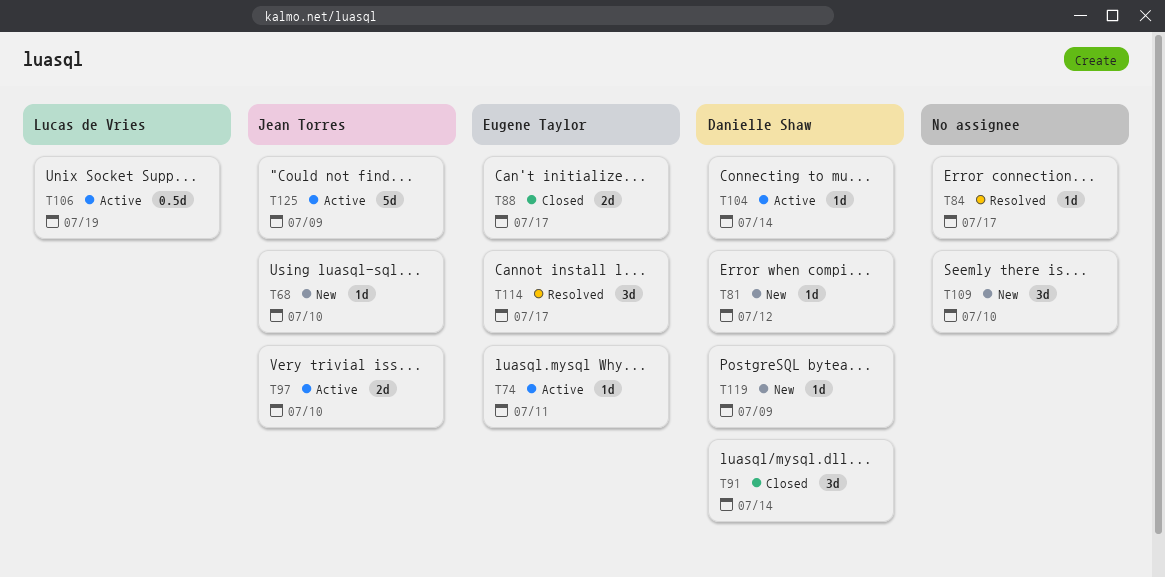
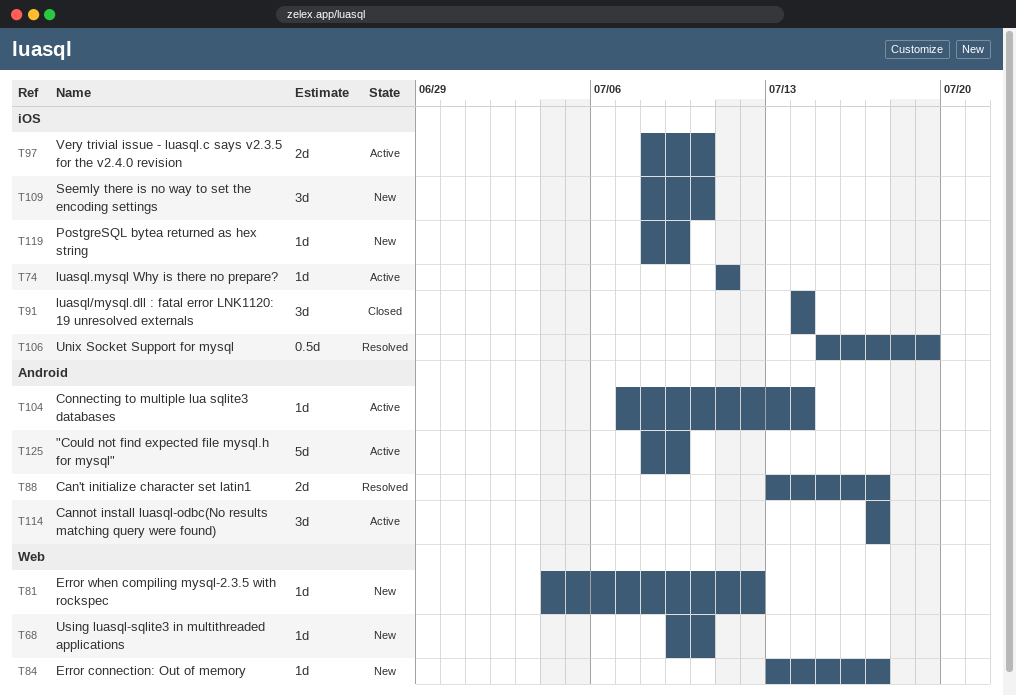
T84, status: Resolved -> New
T88, status: Closed -> Resolved
T106, status: Active -> Resolved
T114, status: Resolved -> Active

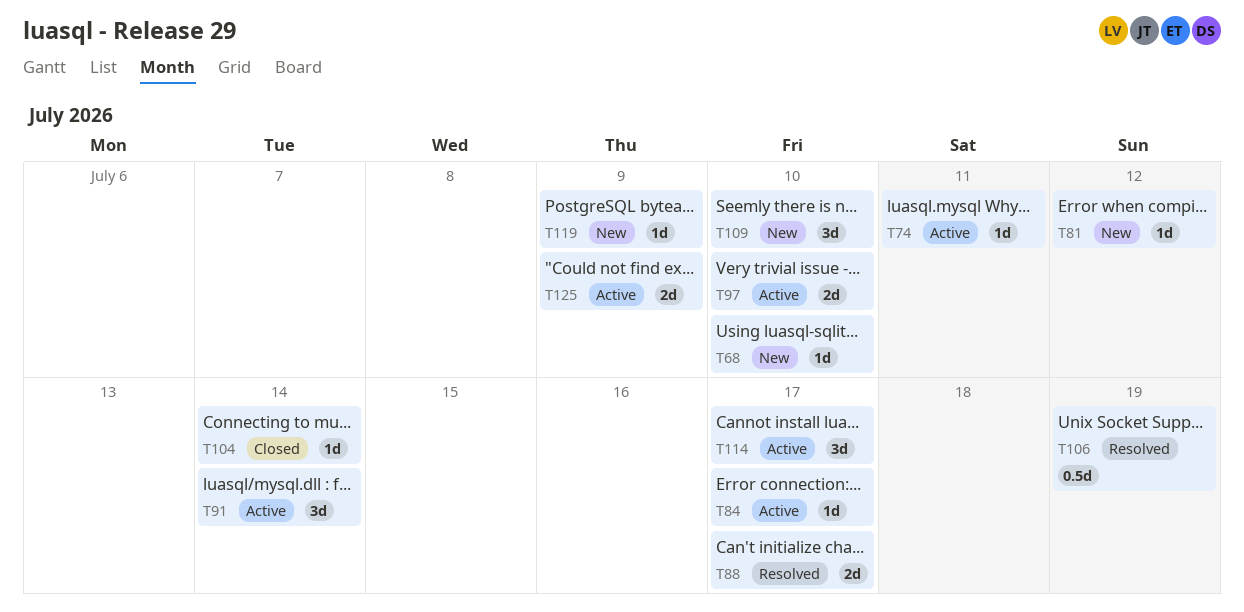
T84, status: New -> Active
T91, status: Closed -> Active
T104, status: Active -> Closed
T125, estimate: 5d -> 2d

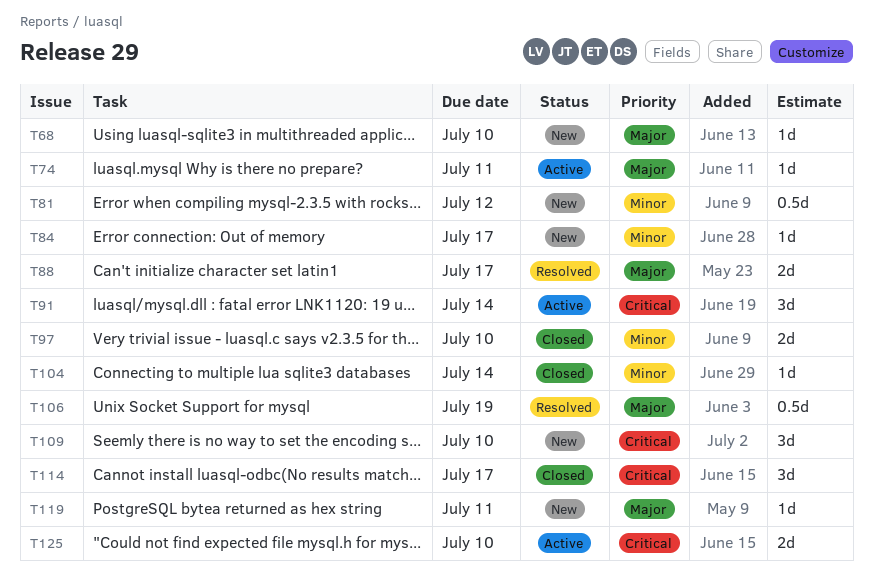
T81, estimate: 1d -> 0.5d
T84, status: Active -> New
T97, status: Active -> Closed
T114, status: Active -> Closed
T119, due: Jul 9 -> Jul 11
T125, due: Jul 9 -> Jul 10

